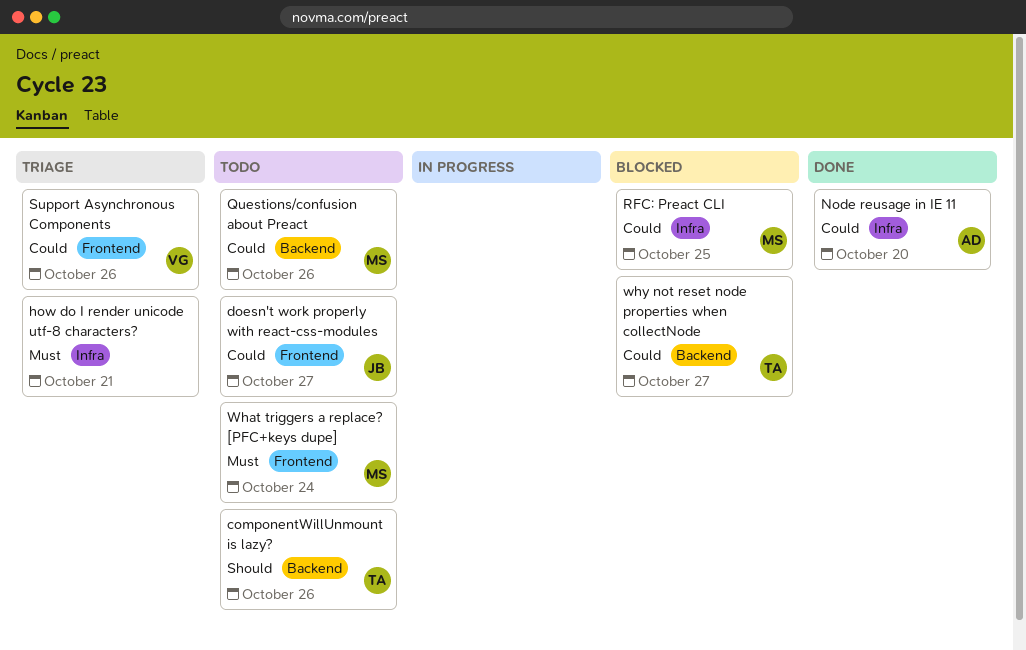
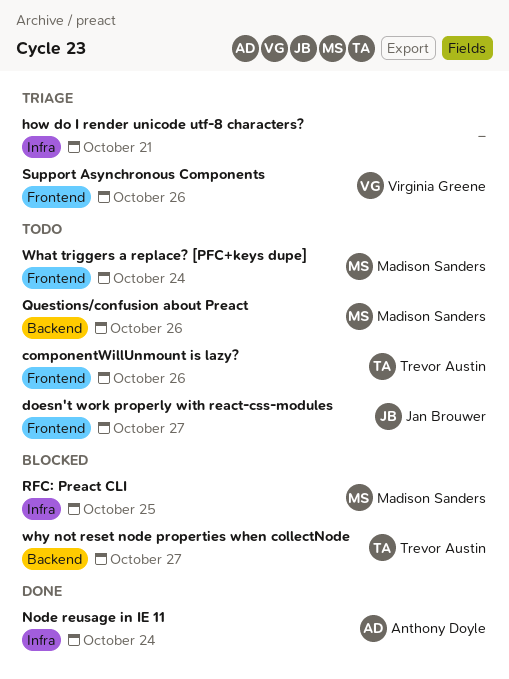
componentWillUnmount is lazy?, label: Backend -> Frontend
Node reusage in IE 11, due: Oct 20 -> Oct 24

